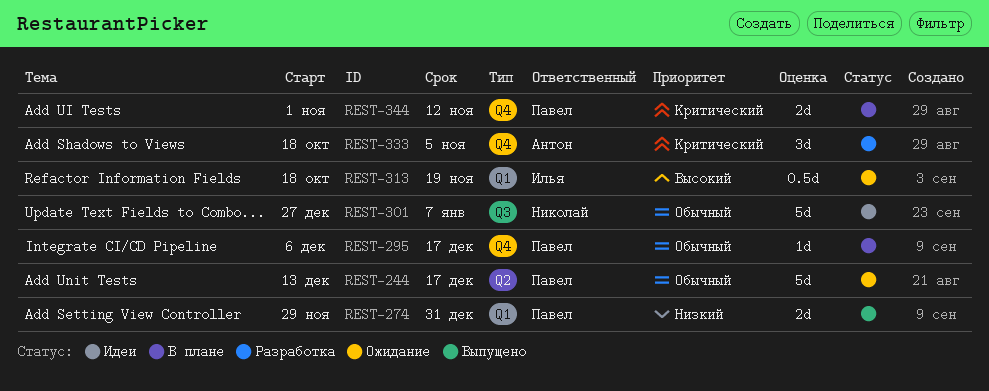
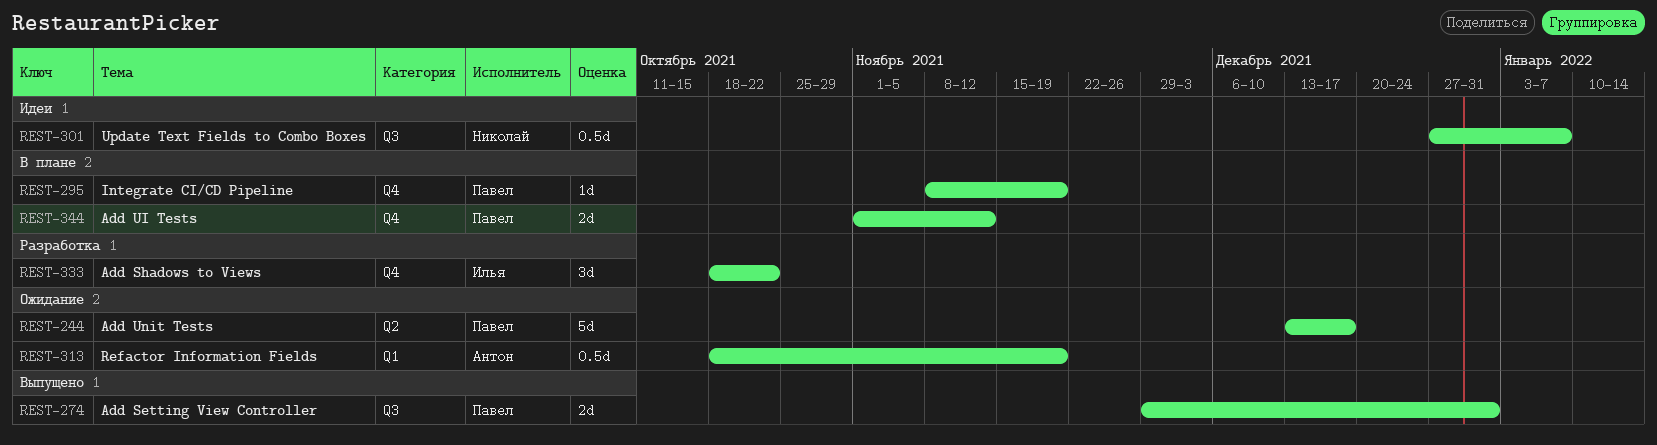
REST-274, label: Q1 -> Q3
REST-295, start: Dec 6 -> Nov 8
REST-295, due: Dec 17 -> Nov 19
REST-301, estimate: 5d -> 0.5d
REST-313, owner: Илья -> Антон
REST-333, owner: Антон -> Илья
REST-333, due: Nov 5 -> Oct 22

